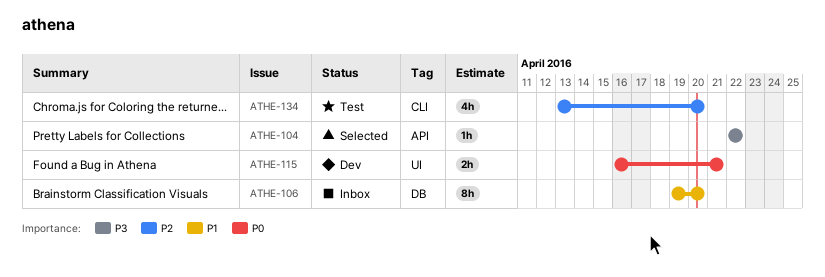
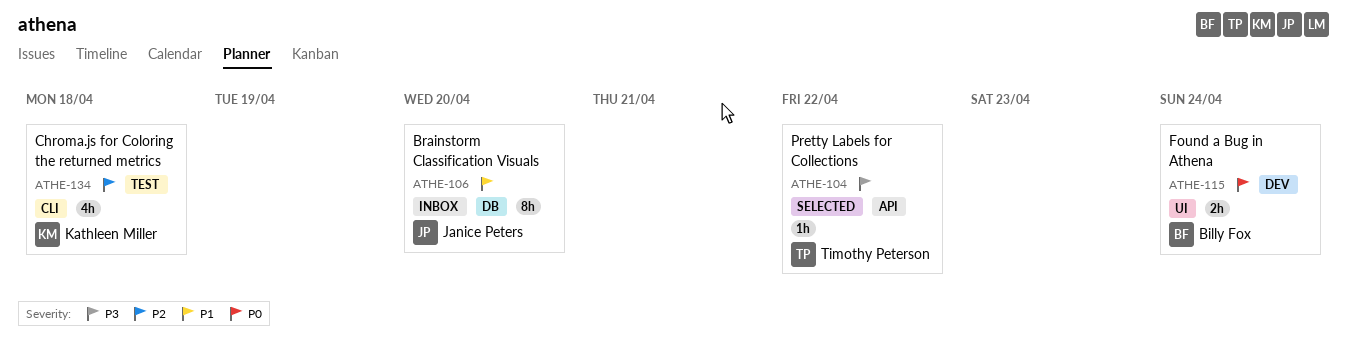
ATHE-115, due: Apr 21 -> Apr 24
ATHE-134, due: Apr 20 -> Apr 18

